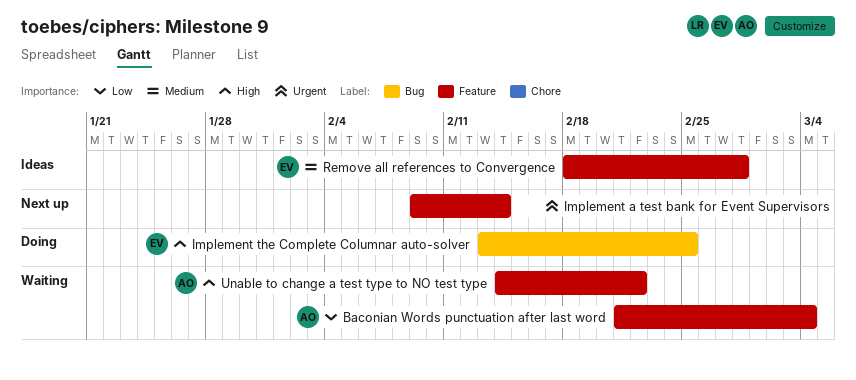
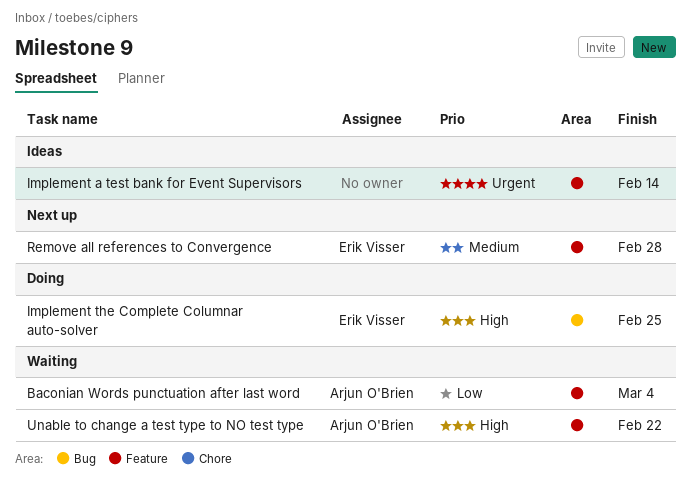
Implement a test bank for Event Supervisors, status: Next up -> Ideas
Remove all references to Convergence, status: Ideas -> Next up

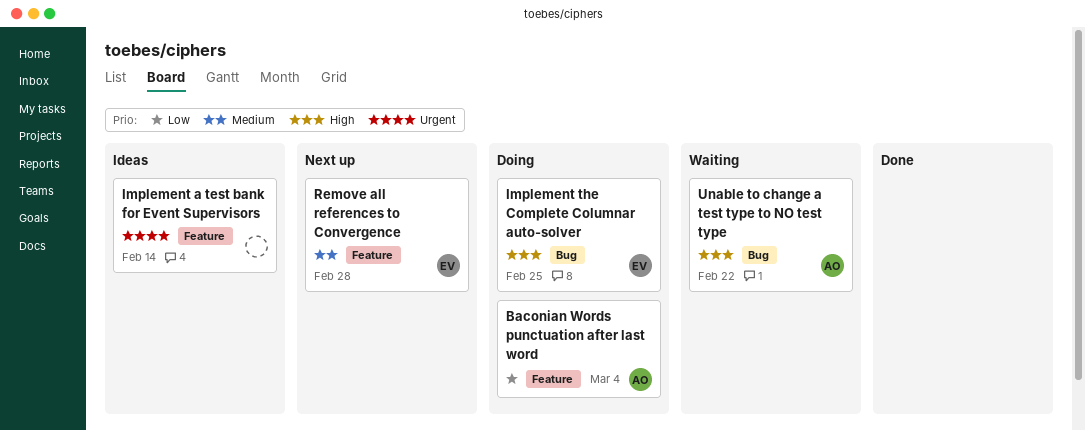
Baconian Words punctuation after last word, status: Waiting -> Doing
Unable to change a test type to NO test type, label: Feature -> Bug

